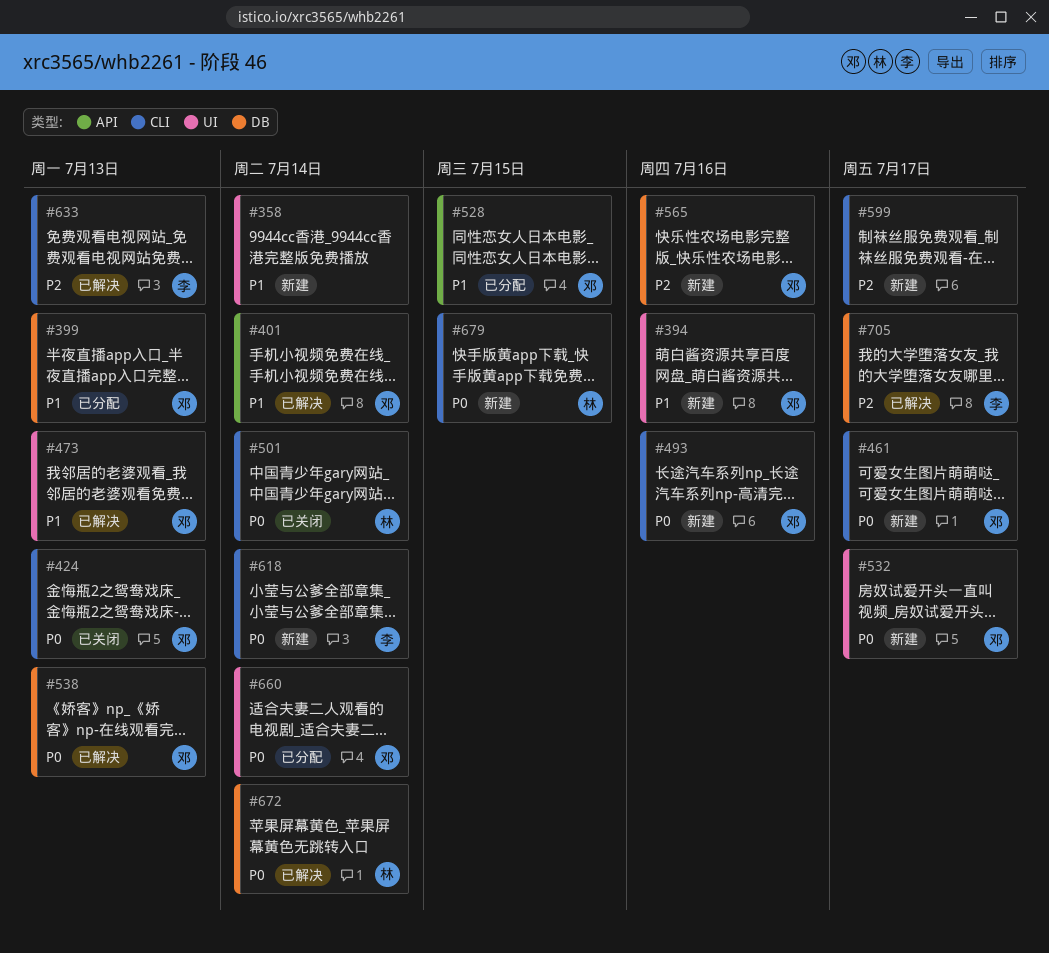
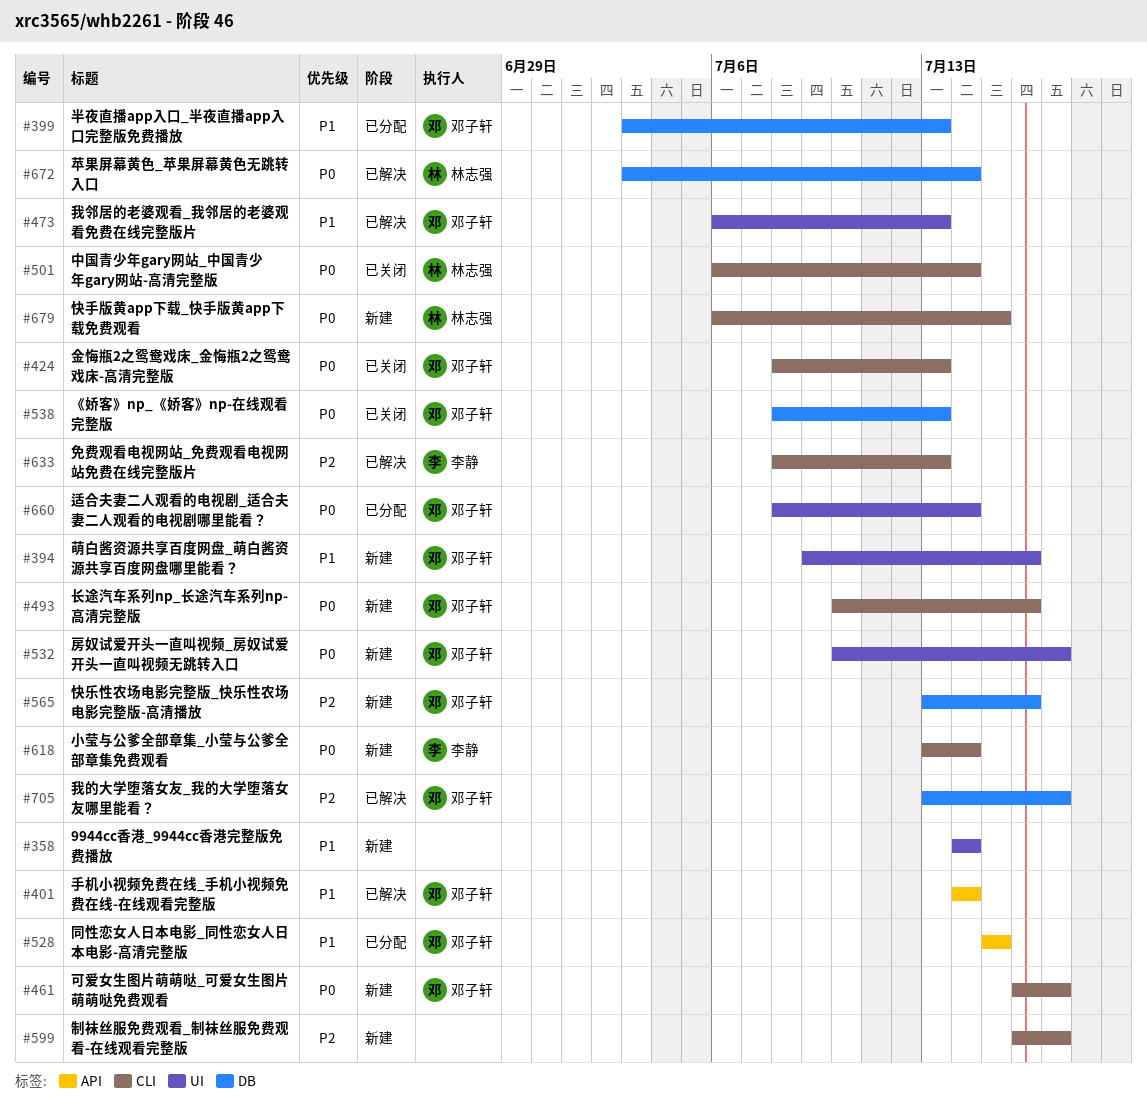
#538, status: 已解决 -> 已关闭
#705, owner: 李静 -> 邓子轩

